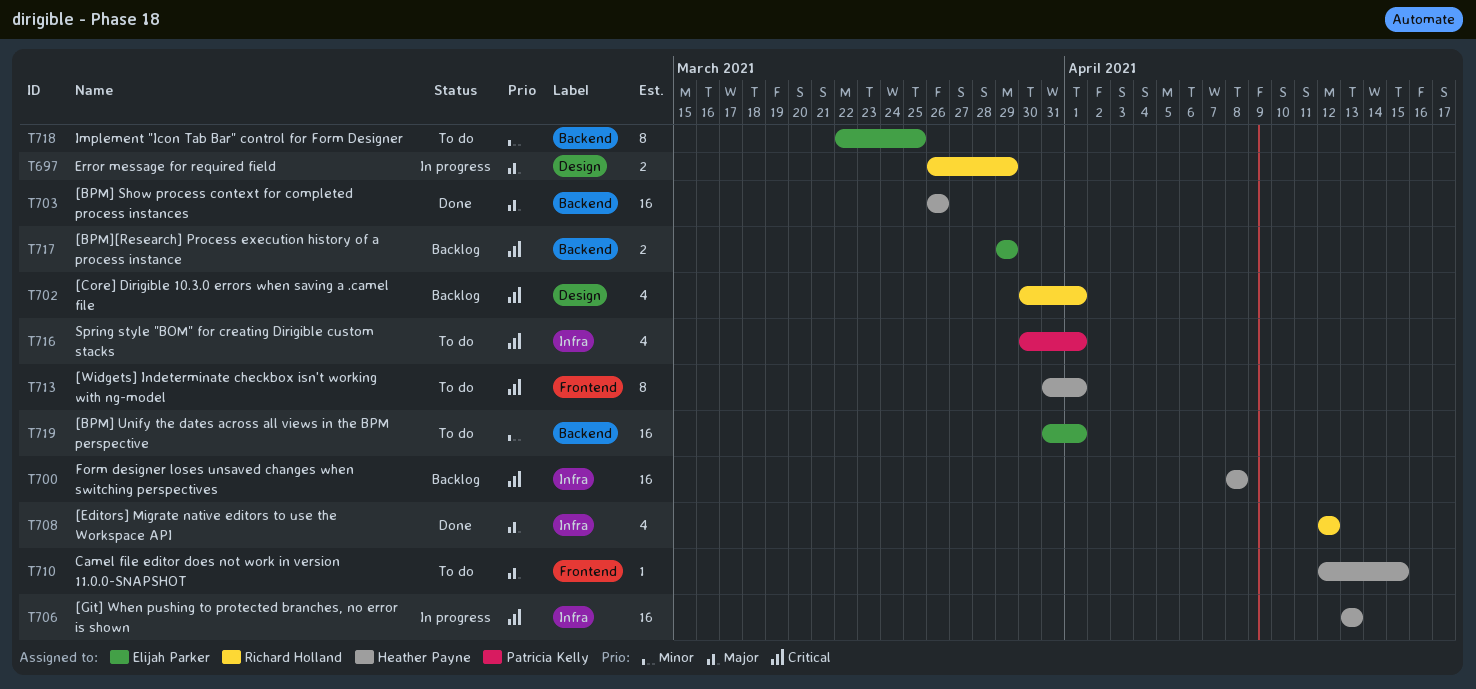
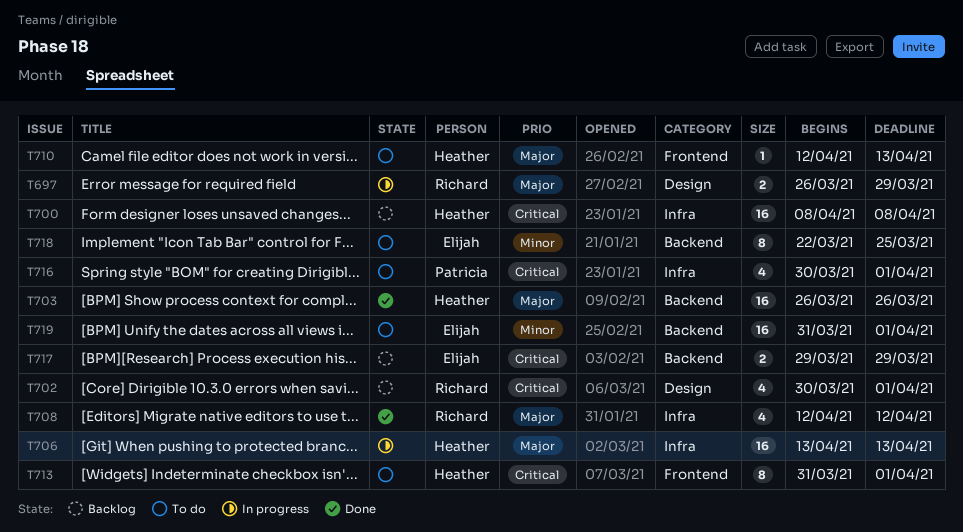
T706, priority: Critical -> Major
T710, due: Apr 15 -> Apr 13

